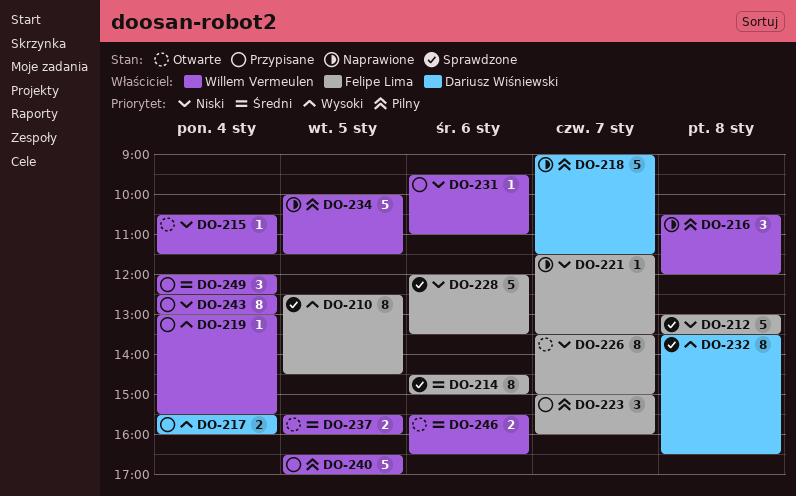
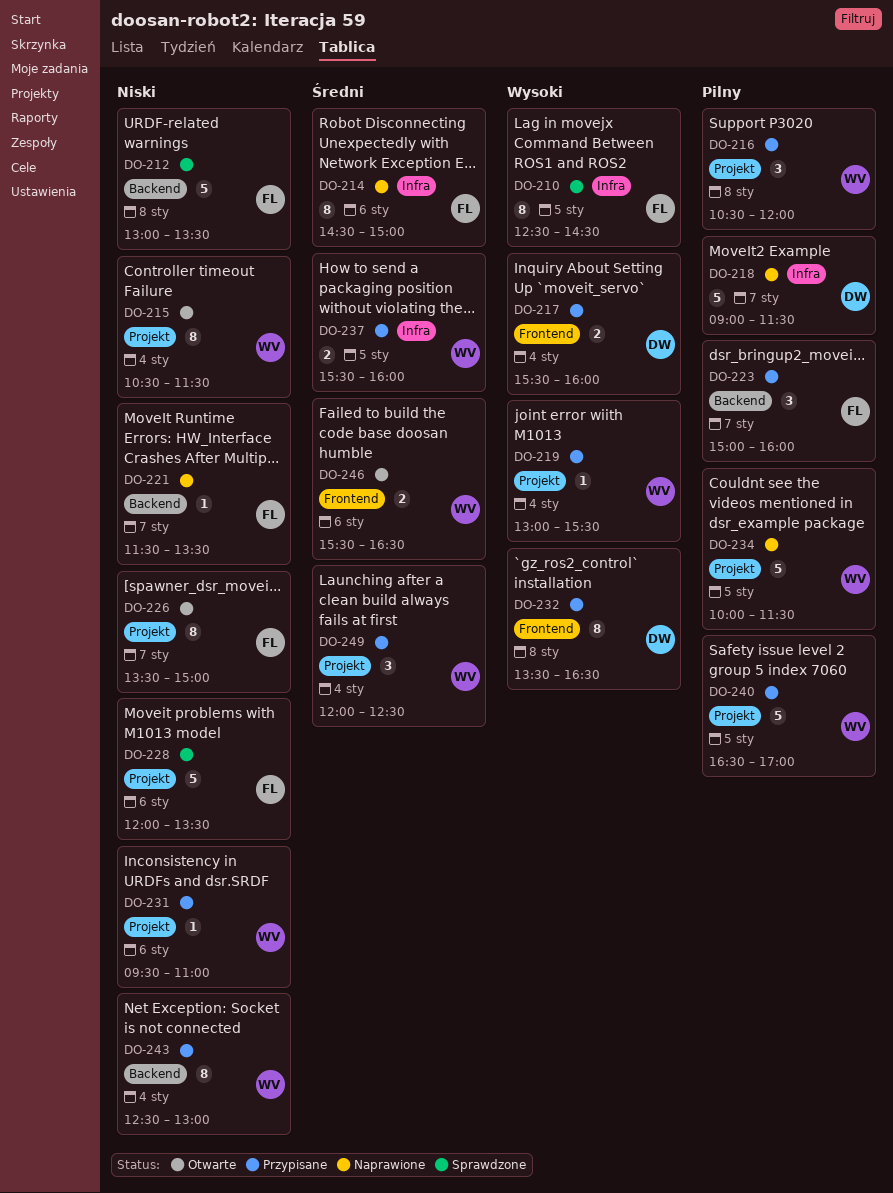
DO-214, status: Sprawdzone -> Naprawione
DO-215, estimate: 1 -> 8
DO-216, status: Naprawione -> Przypisane
DO-232, status: Sprawdzone -> Przypisane
DO-237, status: Otwarte -> Przypisane

